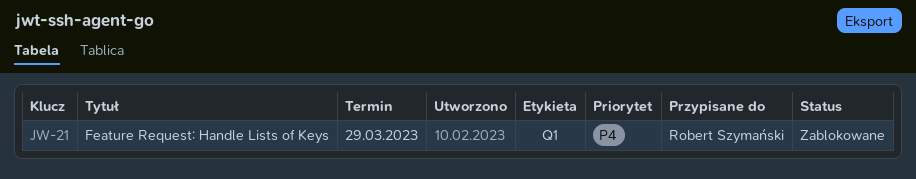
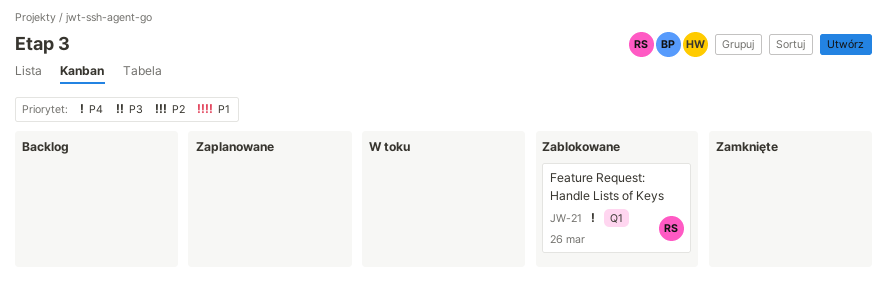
JW-21, due: Mar 29 -> Mar 26

